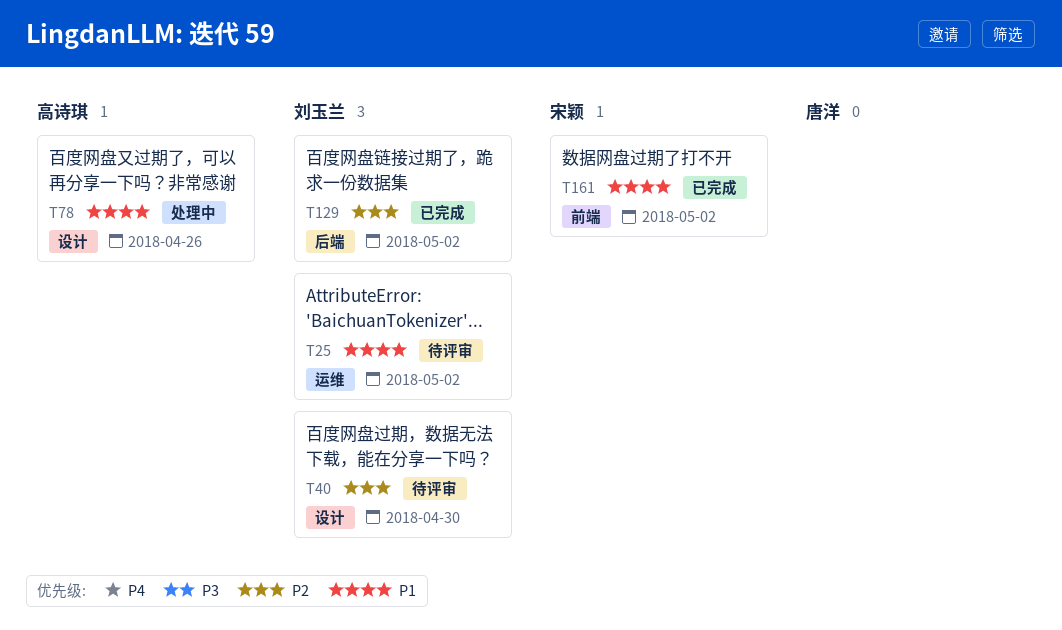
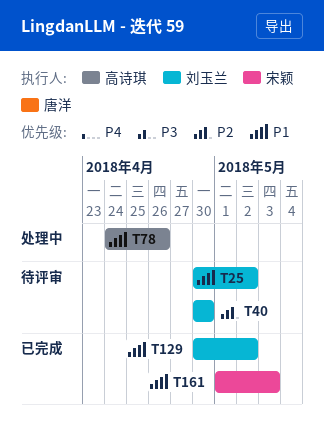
T129, priority: P2 -> P1
T161, due: May 2 -> May 3

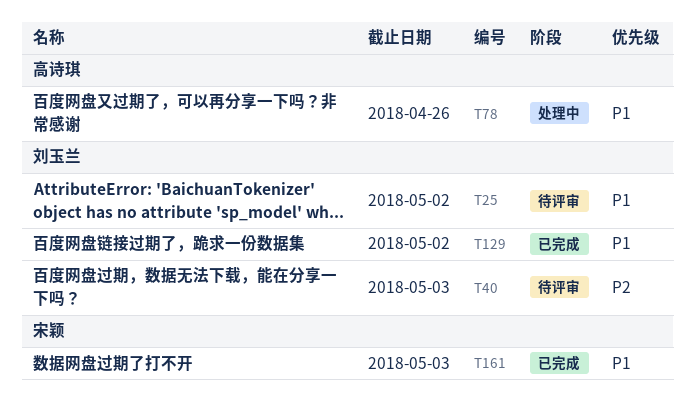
T40, due: Apr 30 -> May 3

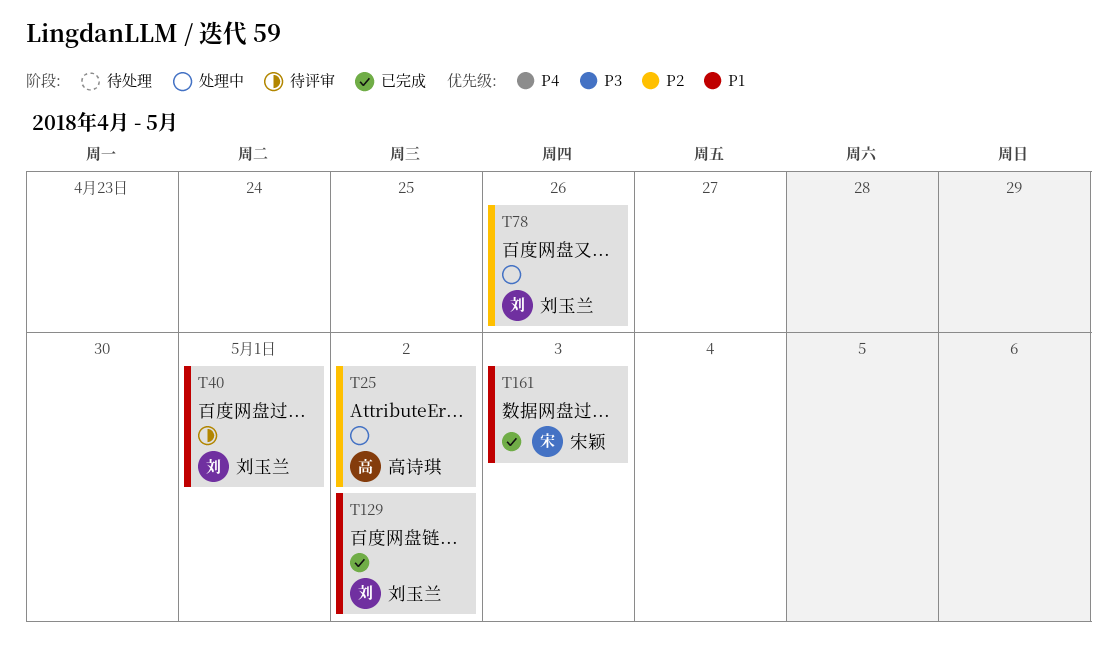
T25, status: 待评审 -> 处理中
T25, owner: 刘玉兰 -> 高诗琪
T25, priority: P1 -> P2
T40, priority: P2 -> P1
T40, due: May 3 -> May 1
T78, owner: 高诗琪 -> 刘玉兰
T78, priority: P1 -> P2

